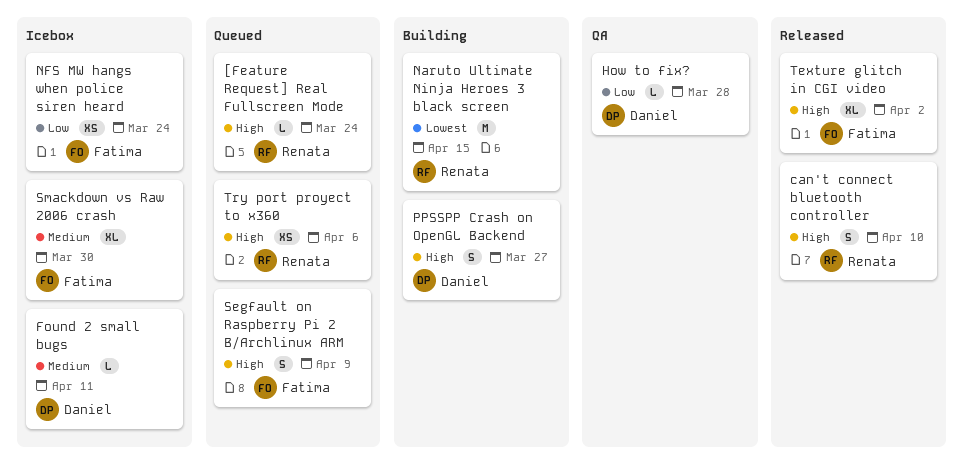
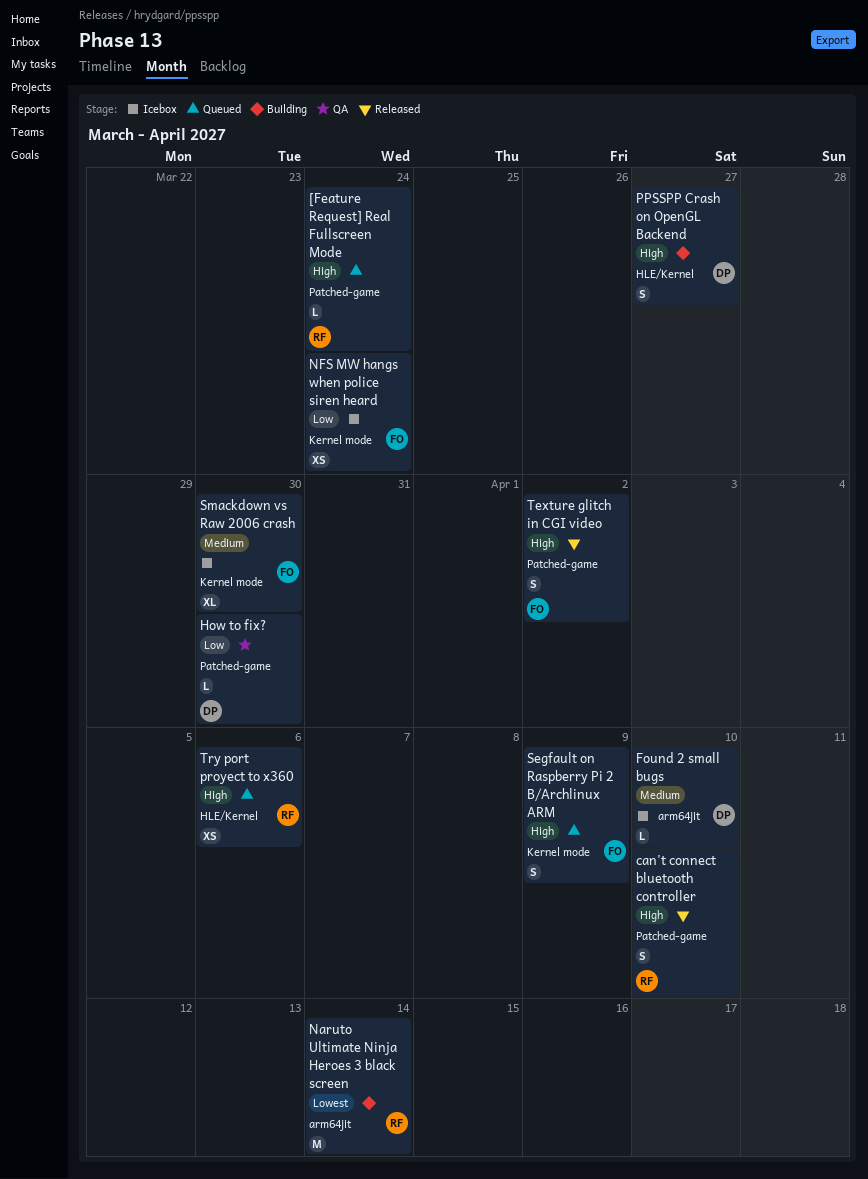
Found 2 small bugs, due: Apr 11 -> Apr 10
How to fix?, due: Mar 28 -> Mar 30
Naruto Ultimate Ninja Heroes 3 black screen, due: Apr 15 -> Apr 14
Texture glitch in CGI video, estimate: XL -> S

